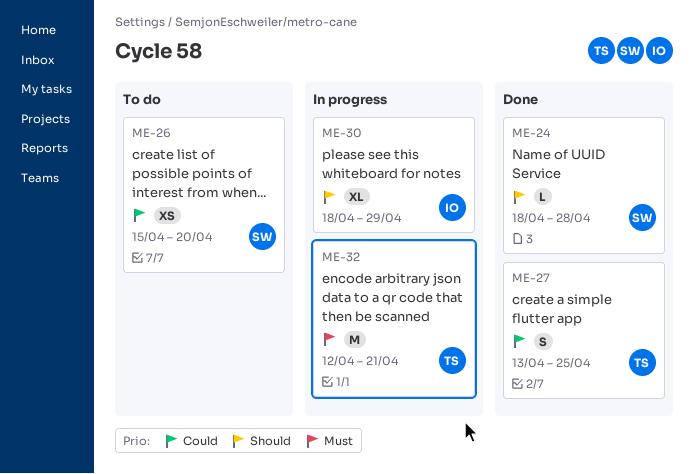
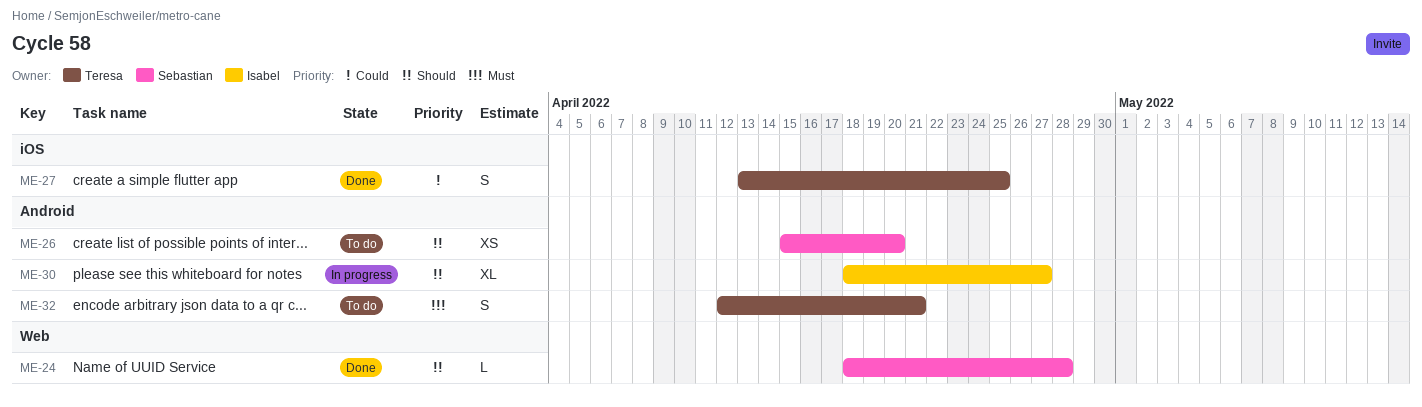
ME-26, priority: Could -> Should
ME-30, due: Apr 29 -> Apr 27
ME-32, status: In progress -> To do
ME-32, estimate: M -> S

